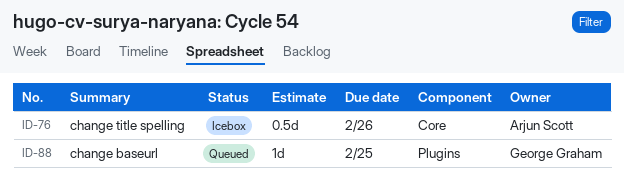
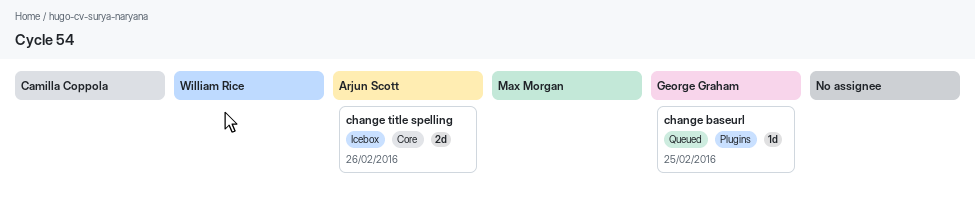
change title spelling, estimate: 0.5d -> 2d

